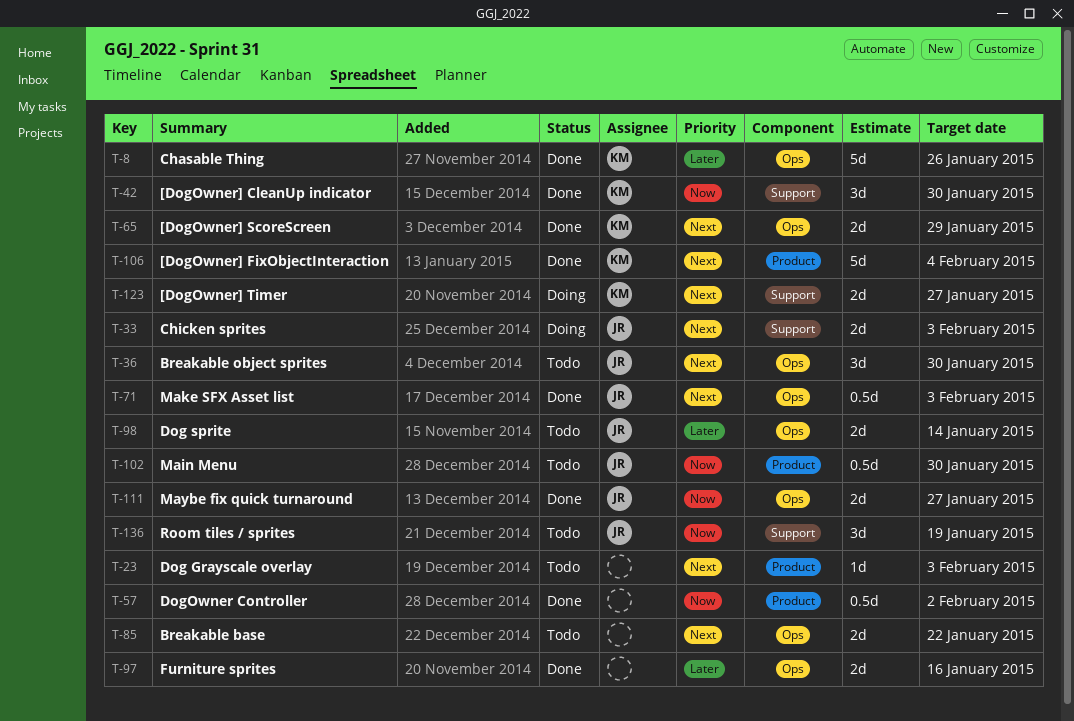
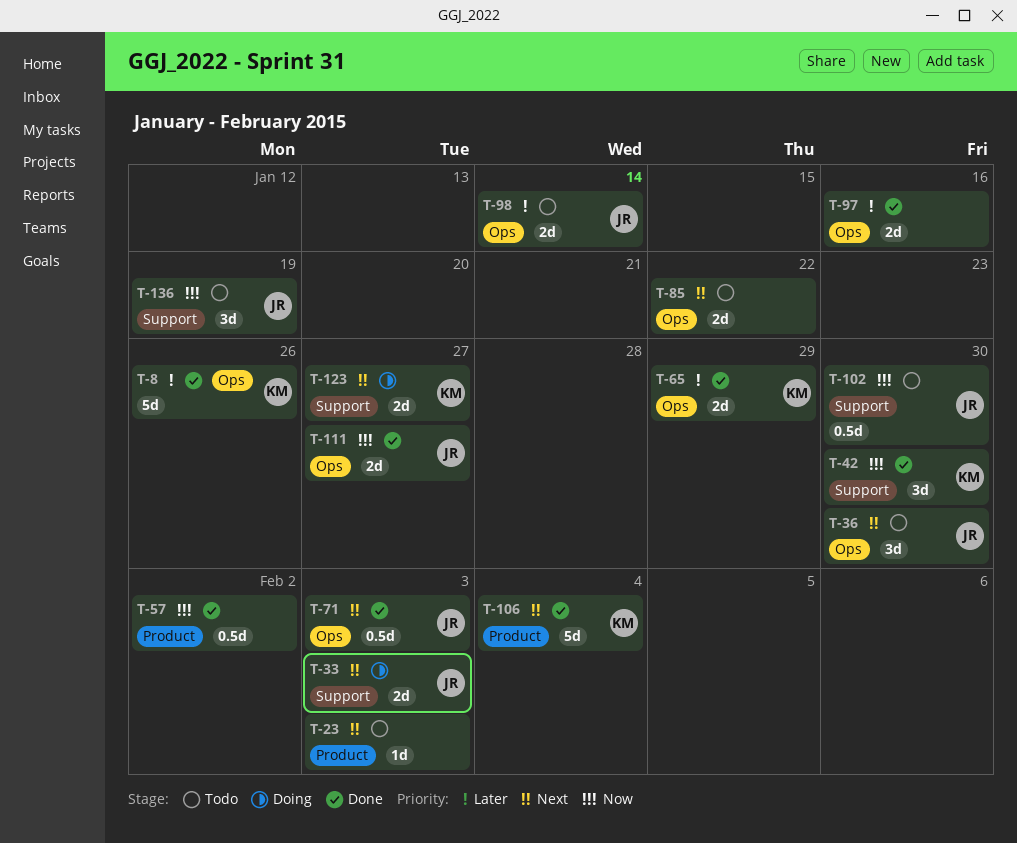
T-65, priority: Next -> Later
T-102, label: Product -> Support

